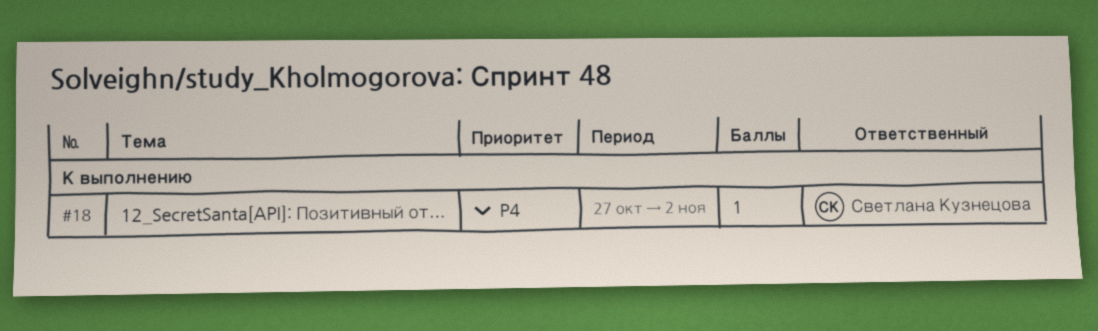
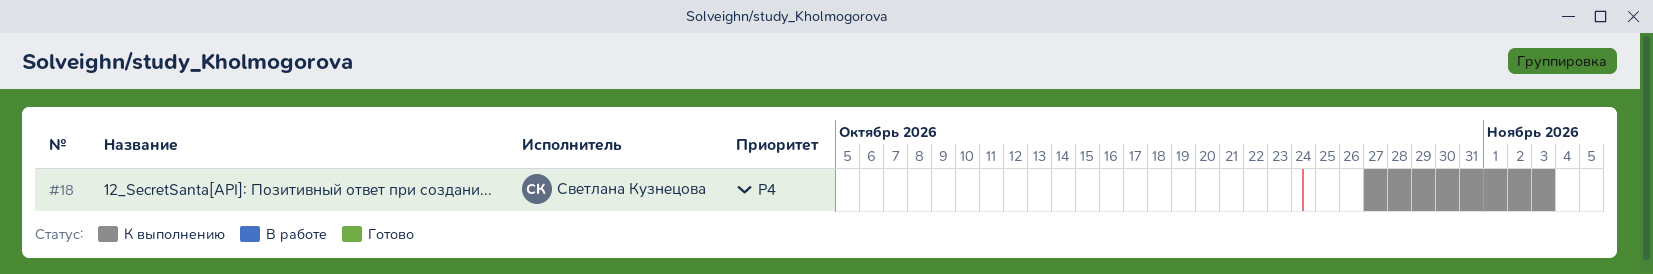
#18, due: Nov 2 -> Nov 3

